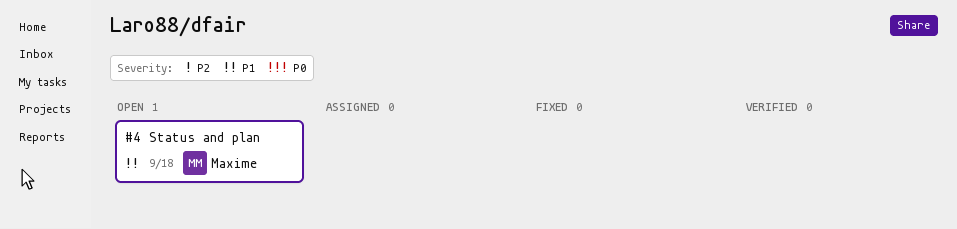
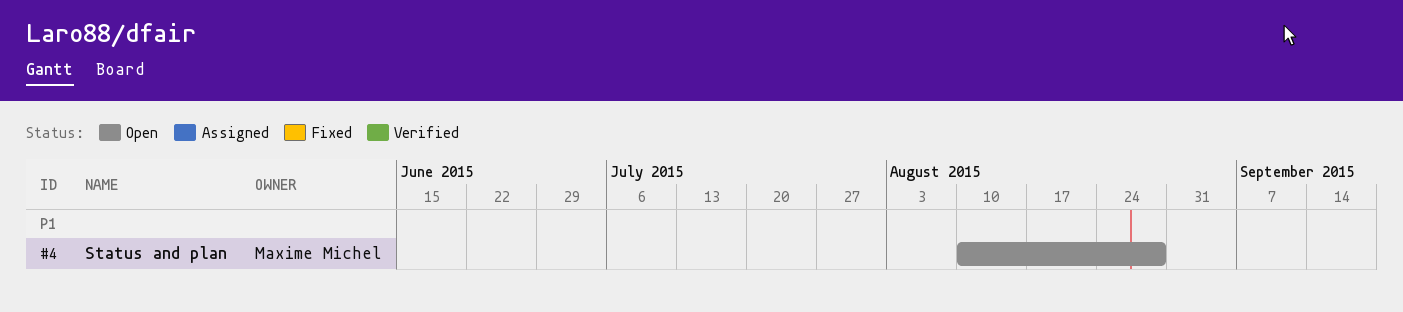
#4, due: Sep 18 -> Aug 28

